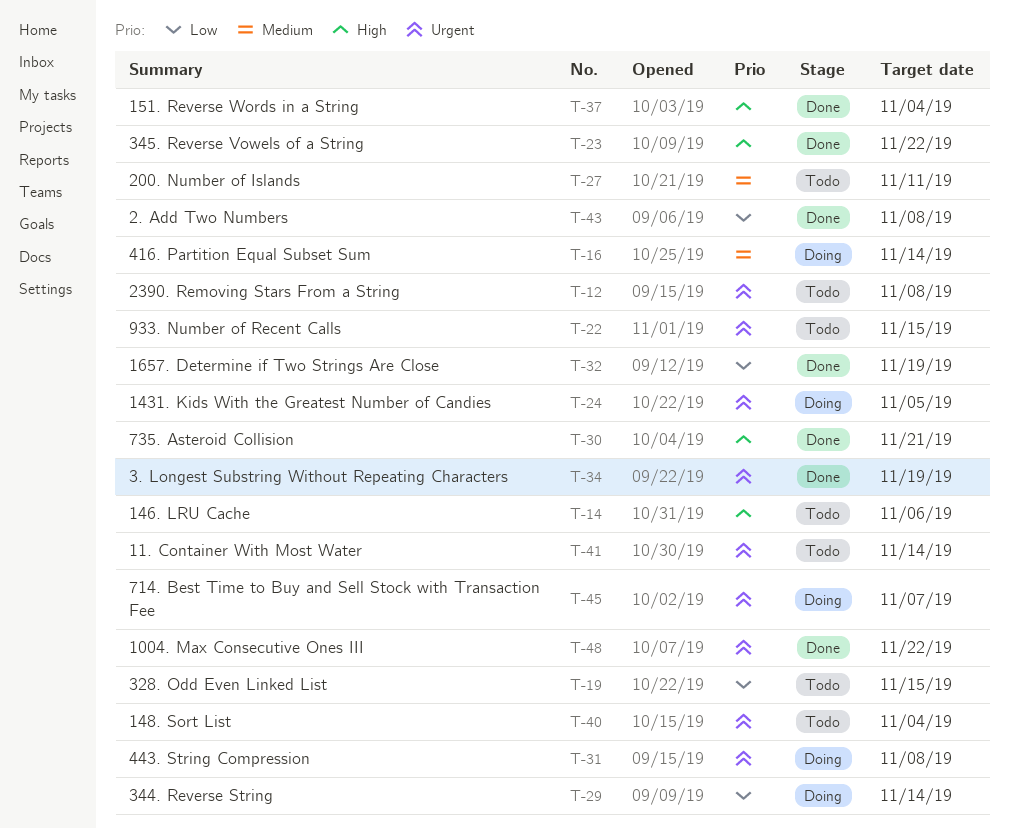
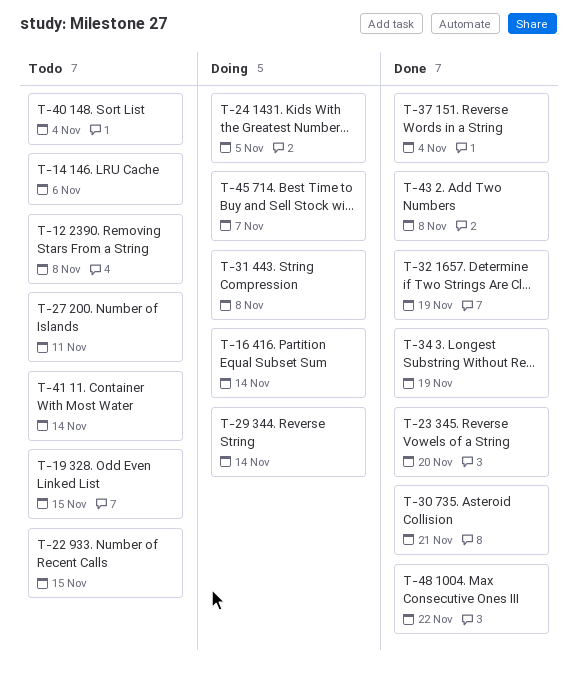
T-23, due: Nov 22 -> Nov 20

